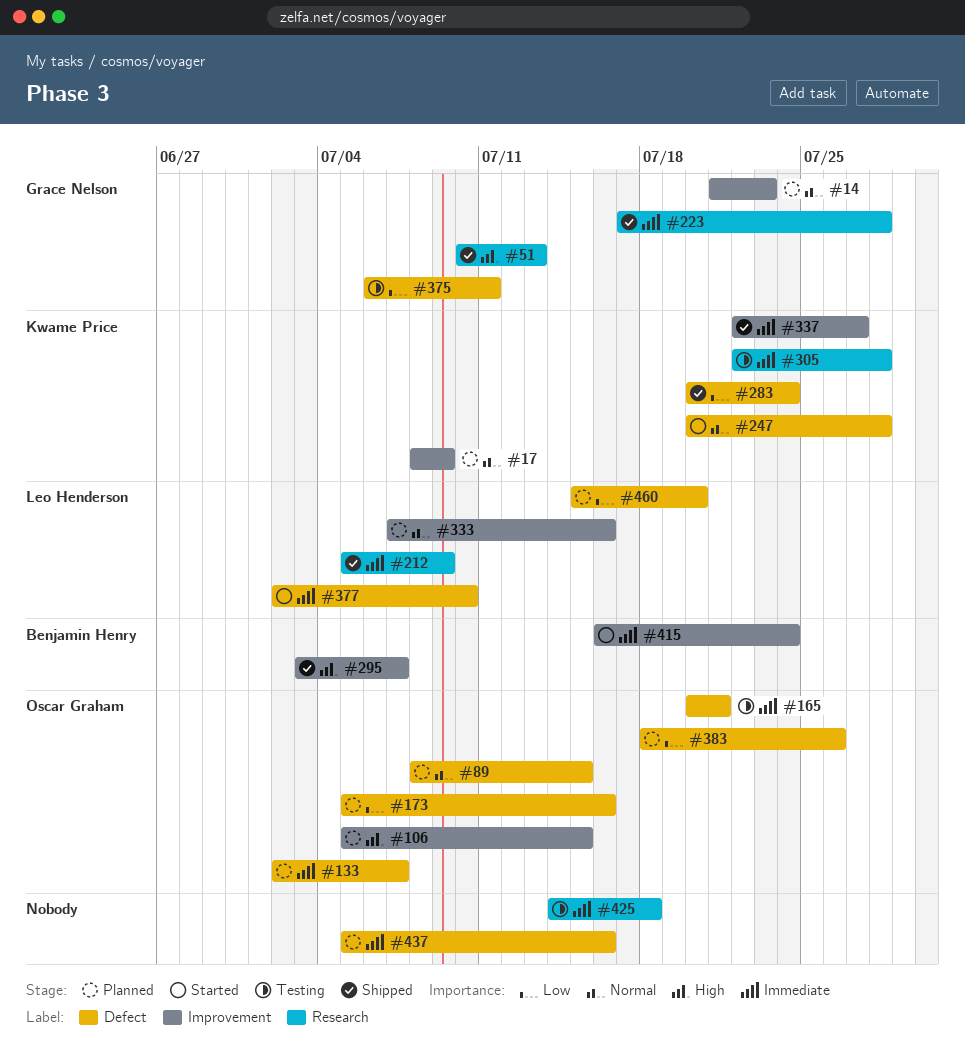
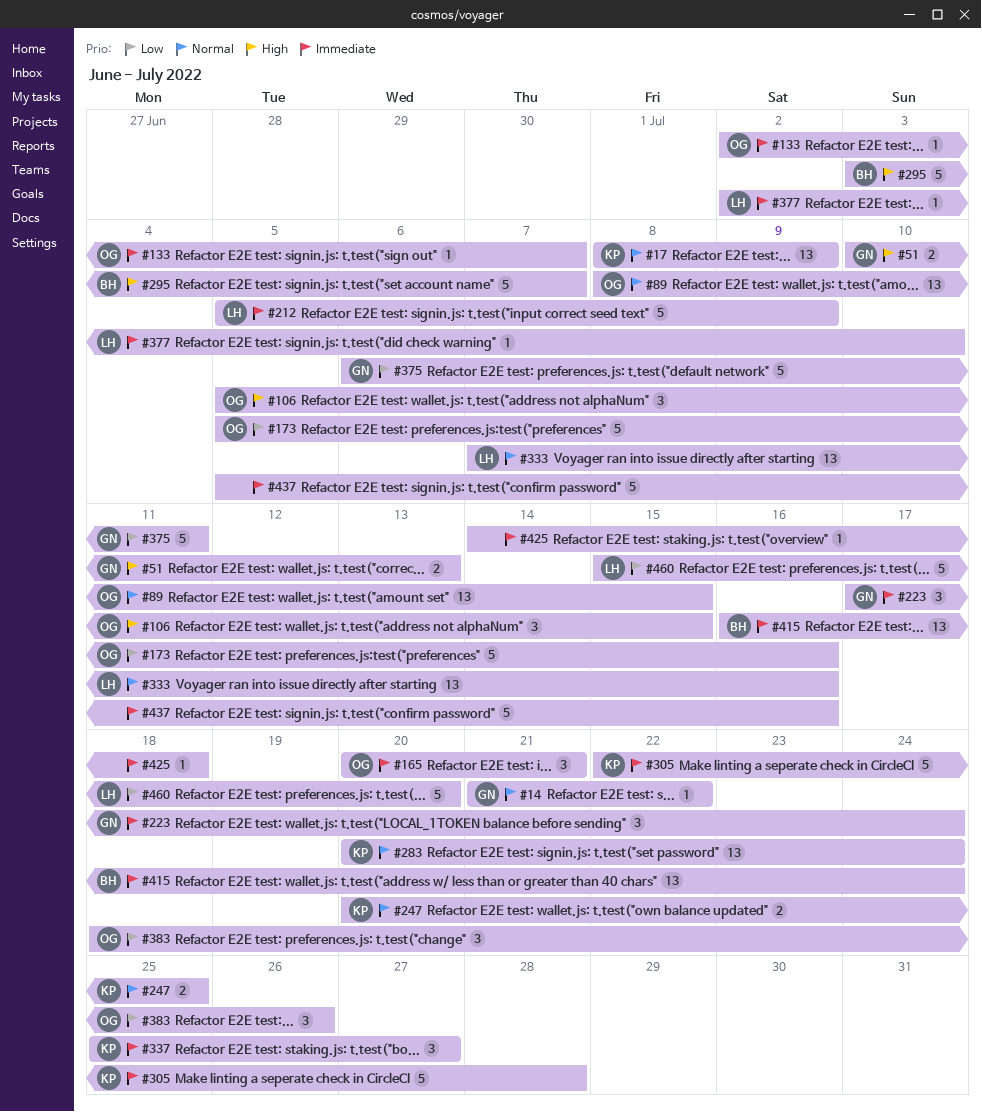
#14, due: Jul 23 -> Jul 22
#223, due: Jul 28 -> Jul 24
#247, due: Jul 28 -> Jul 25
#283, priority: Low -> Normal
#337, start: Jul 22 -> Jul 25

